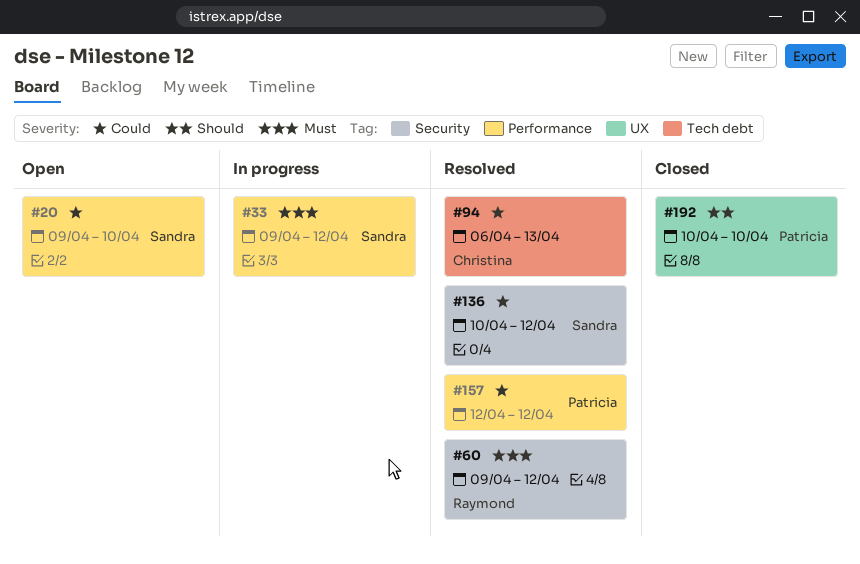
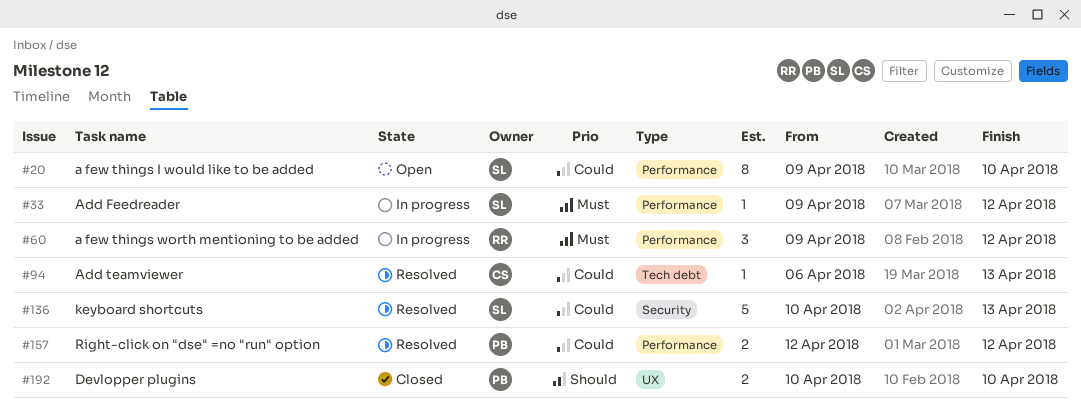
#60, status: Resolved -> In progress
#60, label: Security -> Performance
#136, due: Apr 12 -> Apr 13

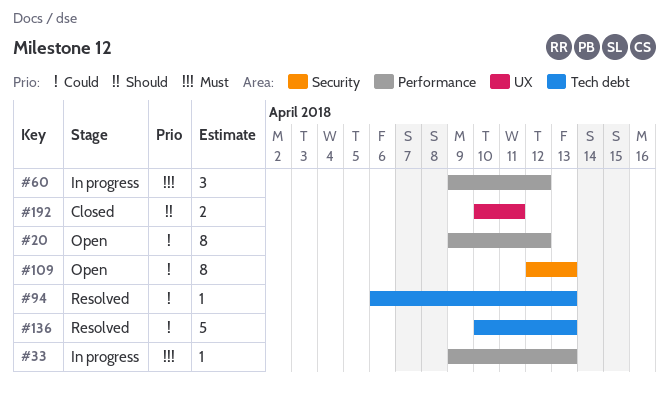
#20, due: Apr 10 -> Apr 12
#33, due: Apr 12 -> Apr 13
#109: none -> present
#136, label: Security -> Tech debt
#157: present -> none
#192, due: Apr 10 -> Apr 11

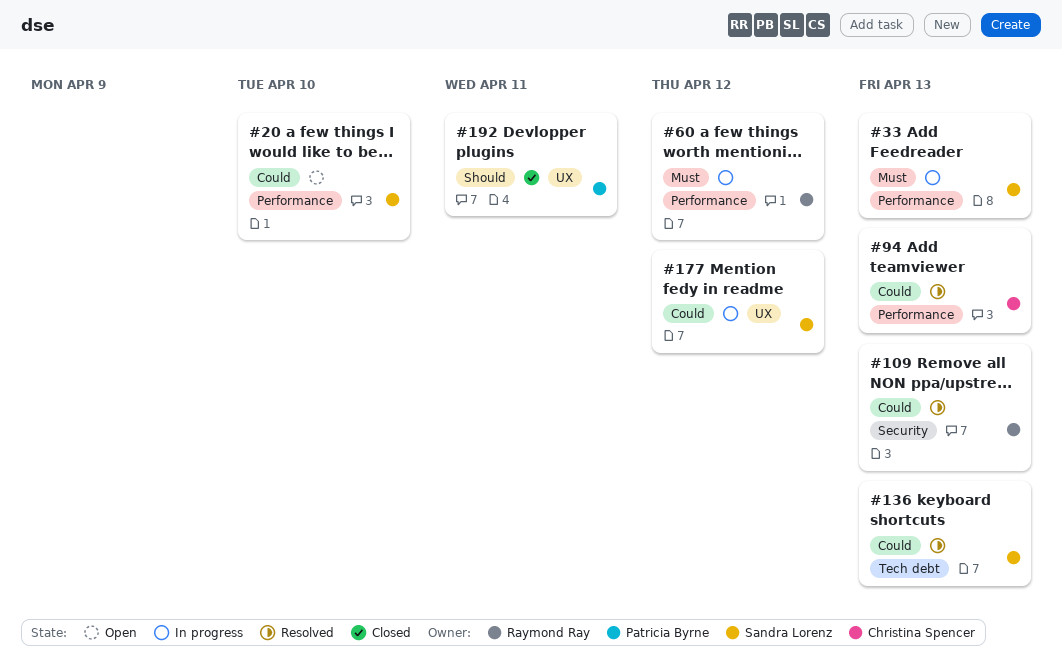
#20, due: Apr 12 -> Apr 10
#94, label: Tech debt -> Performance
#109, status: Open -> Resolved
#177: none -> present

